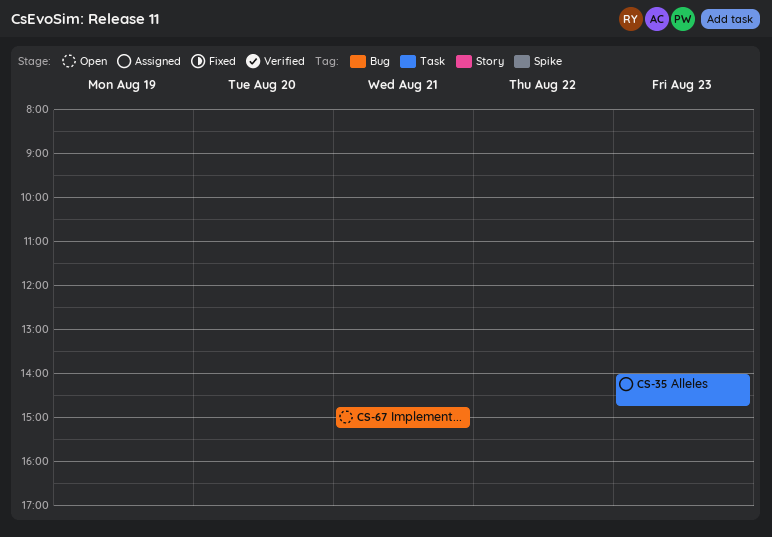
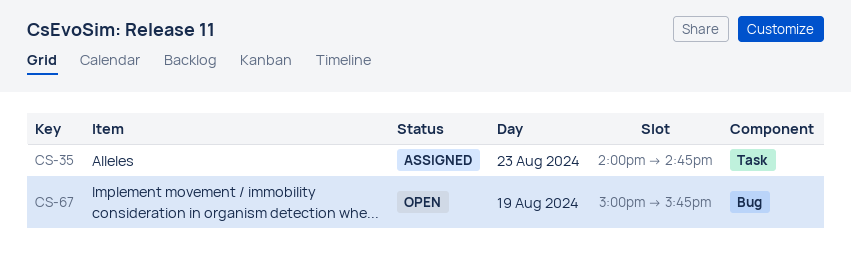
CS-67, day: Aug 21 -> Aug 19
CS-67, begins: 14:45 -> 15:00
CS-67, ends: 15:15 -> 15:45

